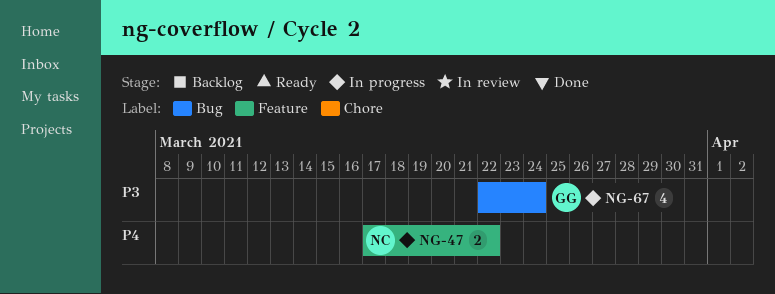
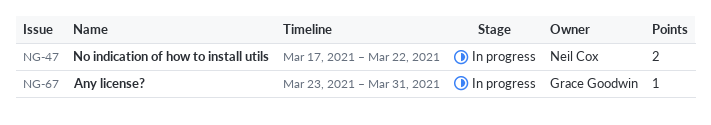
NG-67, estimate: 4 -> 1
NG-67, start: Mar 22 -> Mar 23
NG-67, due: Mar 24 -> Mar 31

